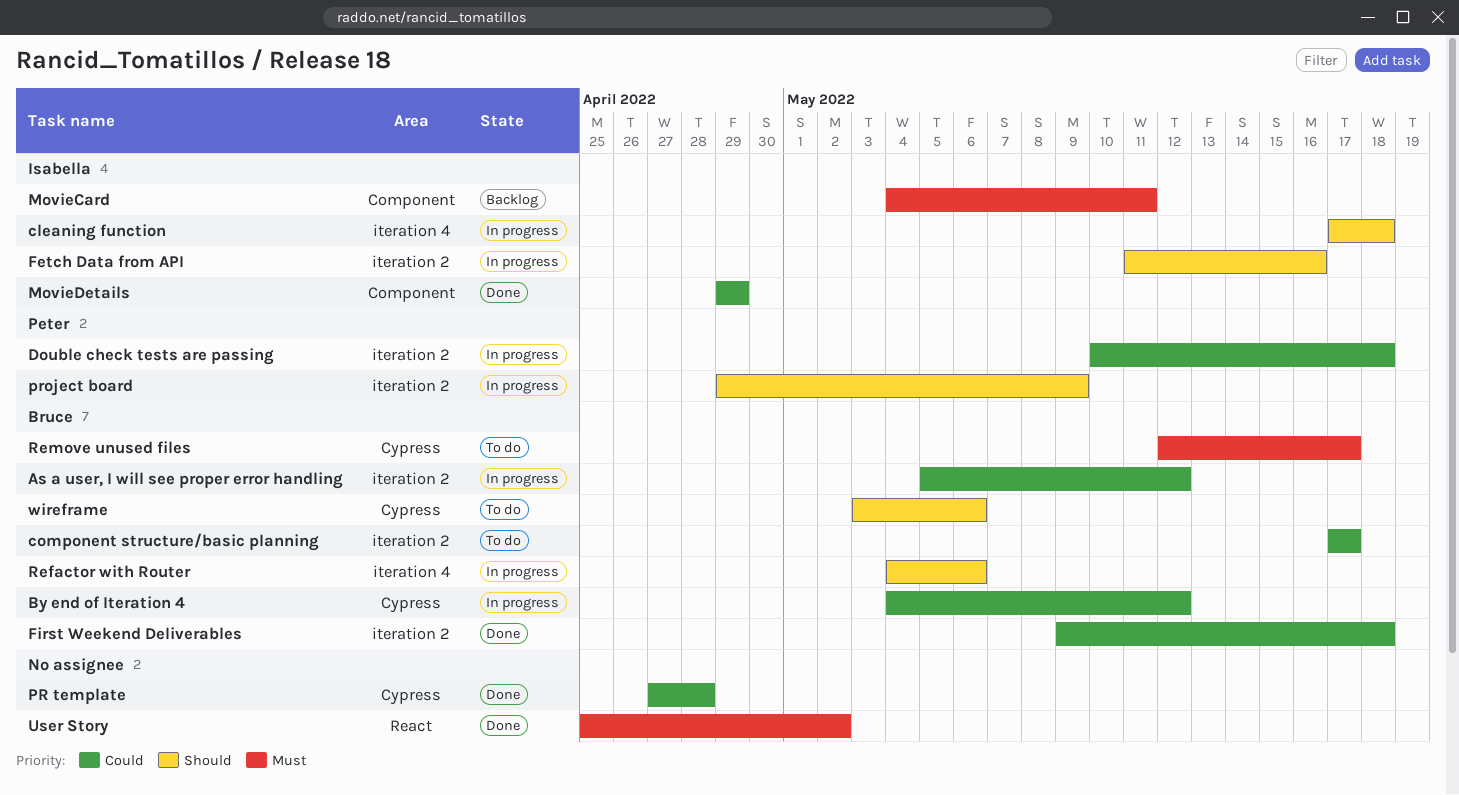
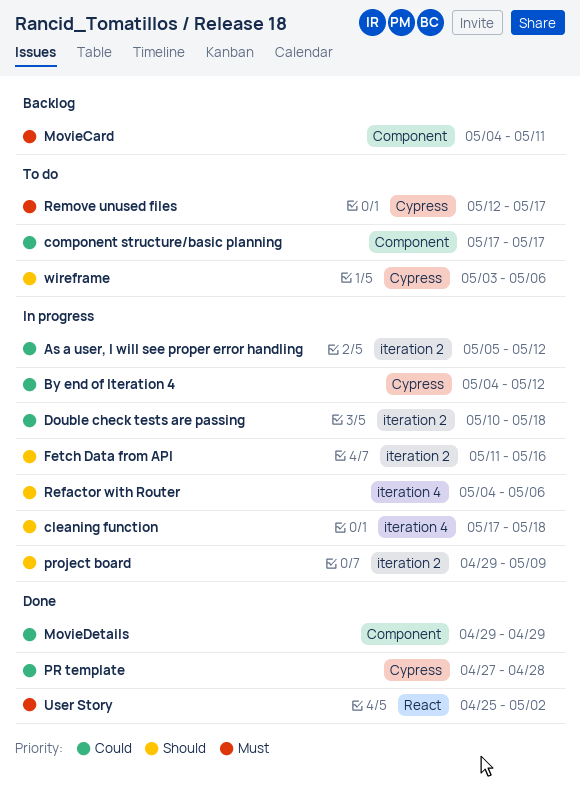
component structure/basic planning, label: iteration 2 -> Component
First Weekend Deliverables: present -> none

